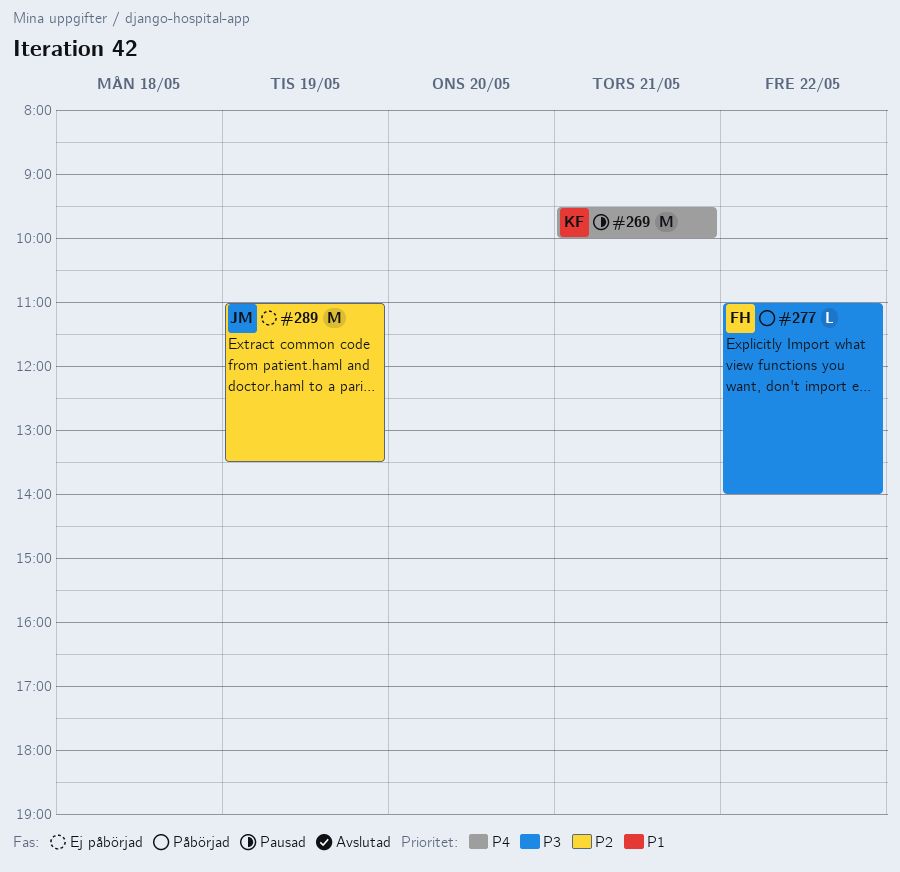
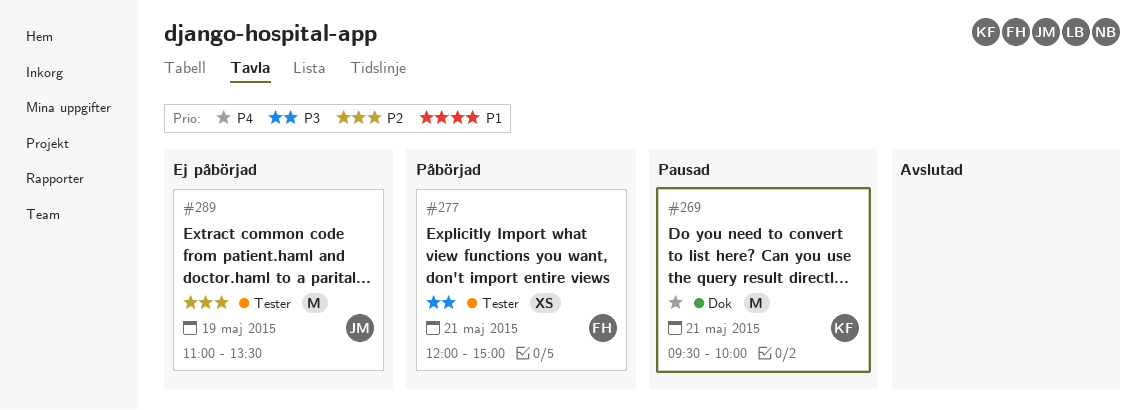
#277, estimate: L -> XS
#277, day: May 22 -> May 21
#277, begins: 11:00 -> 12:00
#277, ends: 14:00 -> 15:00

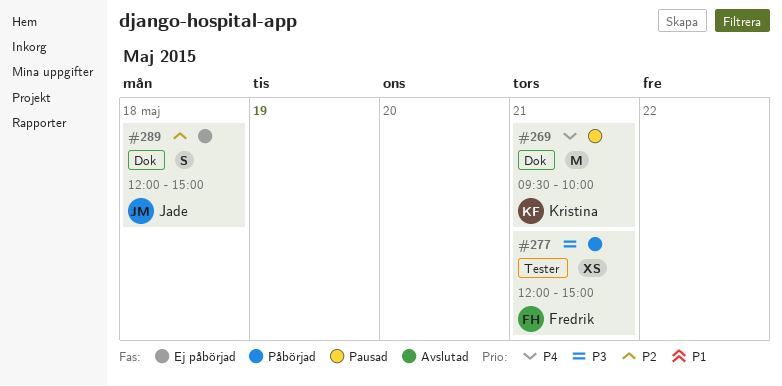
#289, label: Tester -> Dok
#289, estimate: M -> S
#289, day: May 19 -> May 18
#289, begins: 11:00 -> 12:00
#289, ends: 13:30 -> 15:00

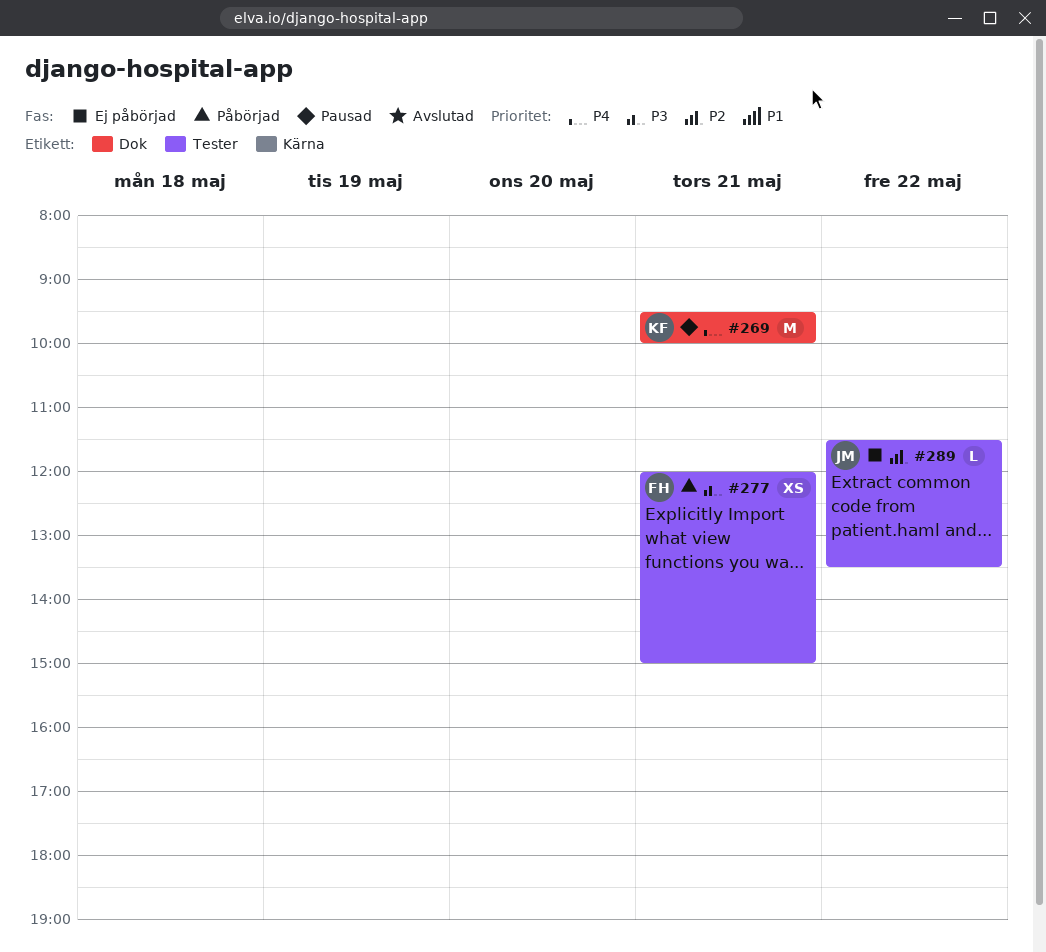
#289, label: Dok -> Tester
#289, estimate: S -> L
#289, day: May 18 -> May 22
#289, begins: 12:00 -> 11:30
#289, ends: 15:00 -> 13:30

